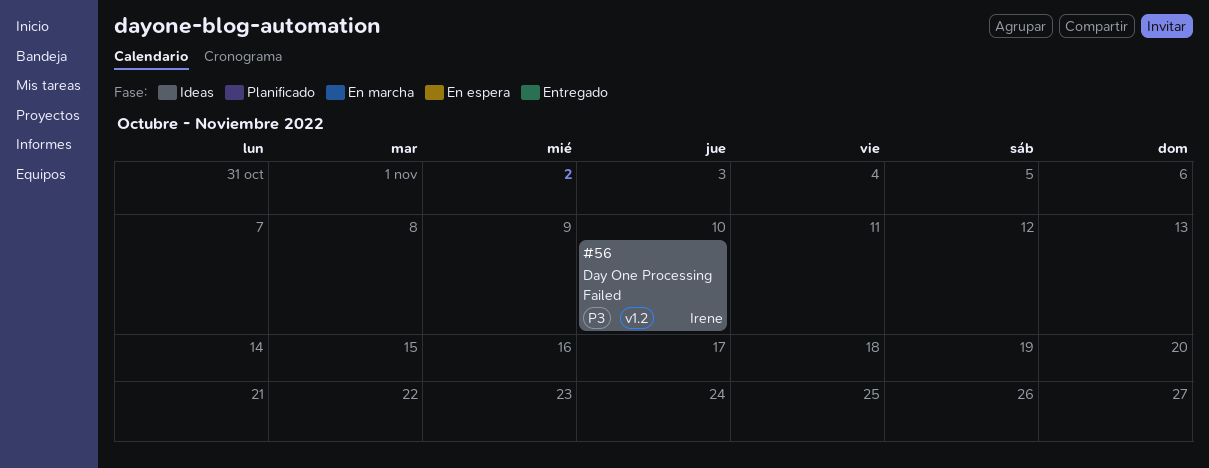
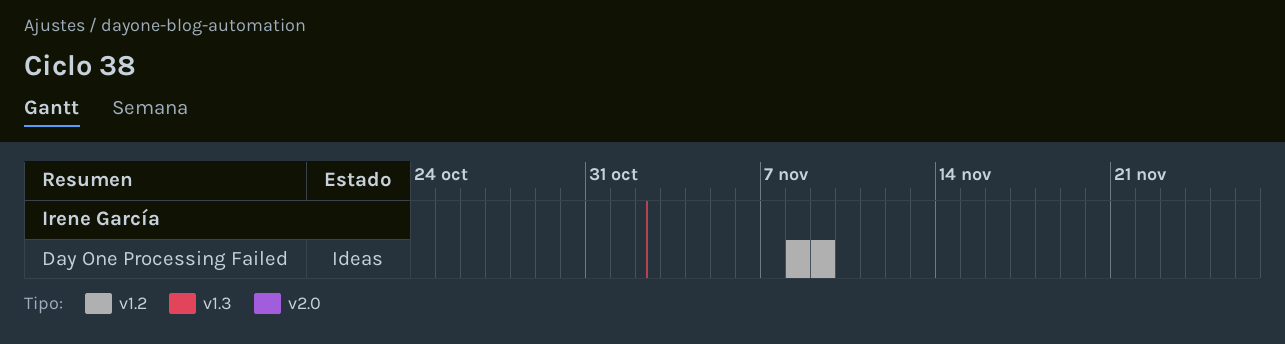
Day One Processing Failed, due: Nov 10 -> Nov 9

